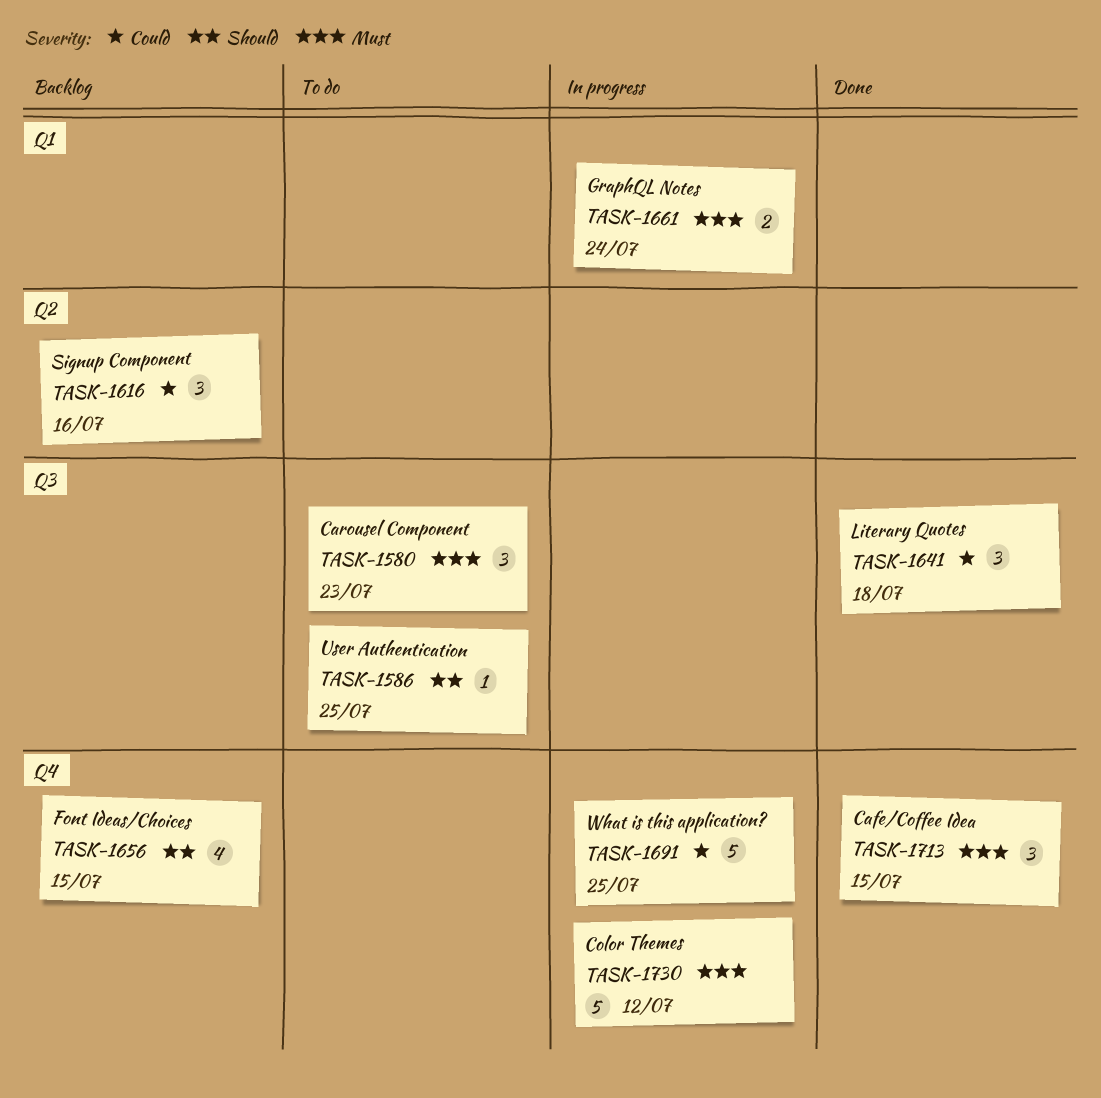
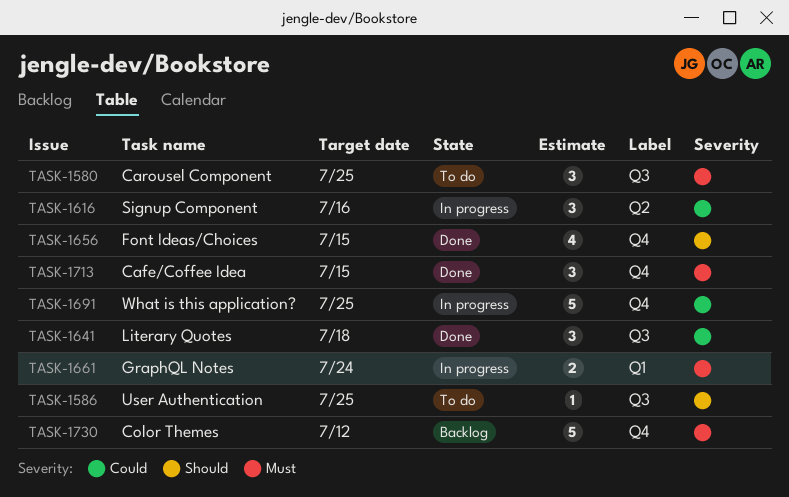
TASK-1580, due: Jul 23 -> Jul 25
TASK-1616, status: Backlog -> In progress
TASK-1656, status: Backlog -> Done
TASK-1730, status: In progress -> Backlog

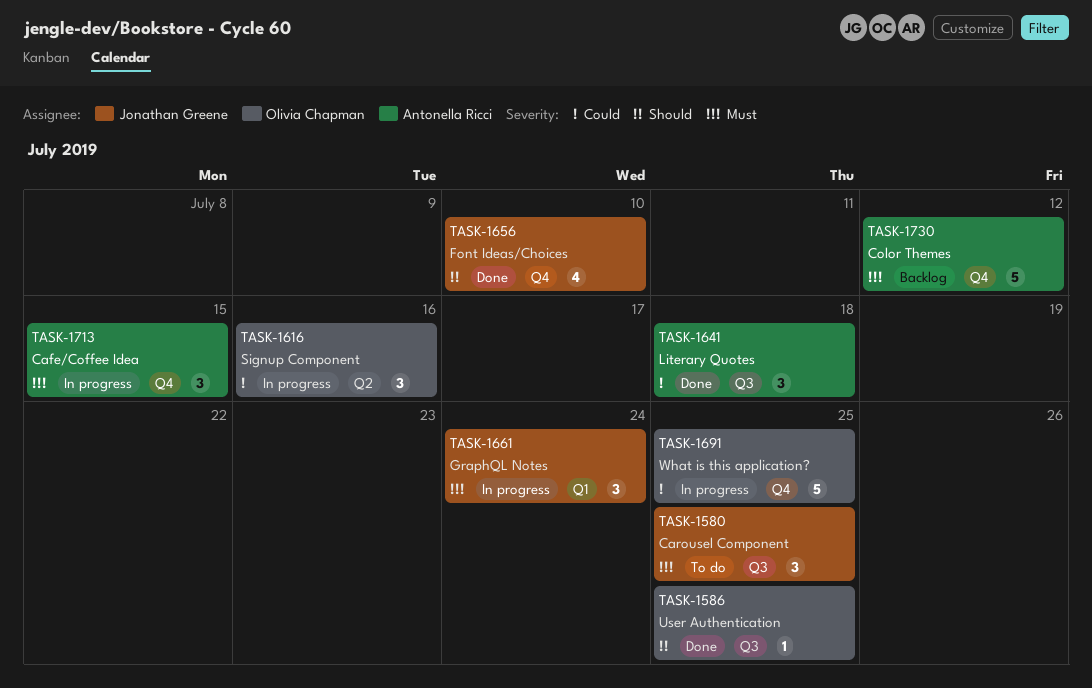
TASK-1586, status: To do -> Done
TASK-1656, due: Jul 15 -> Jul 10
TASK-1661, estimate: 2 -> 3
TASK-1713, status: Done -> In progress

